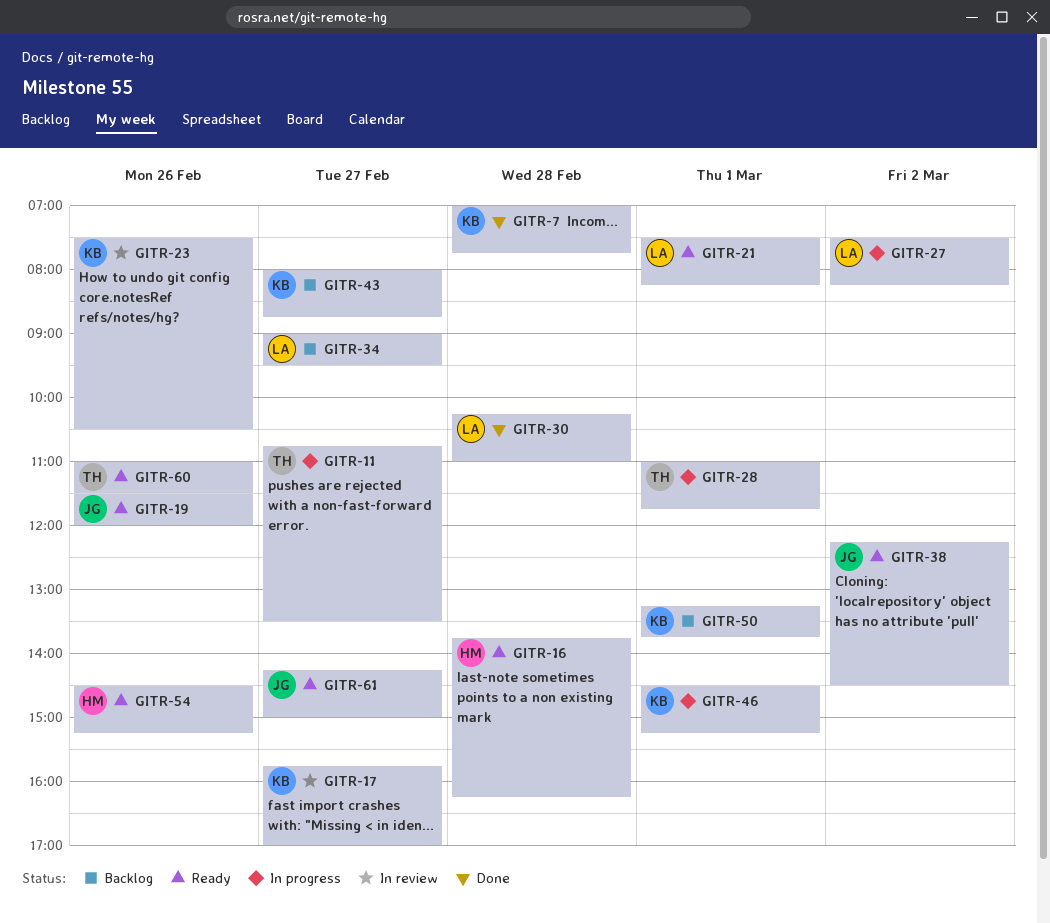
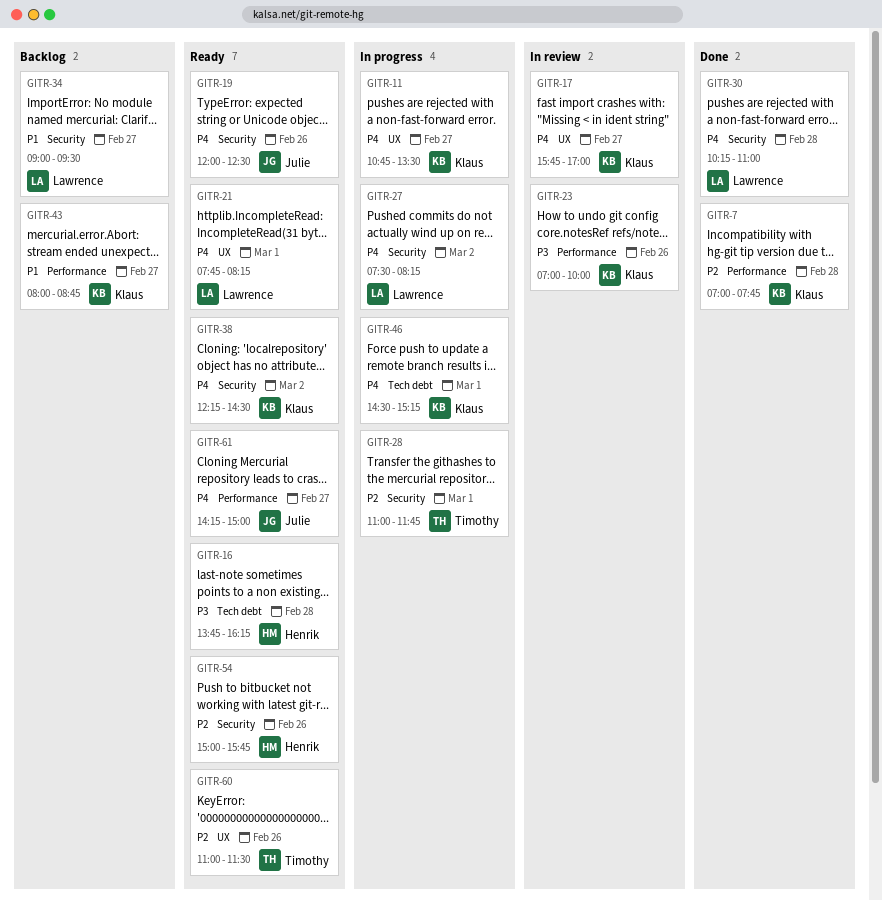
GITR-11, owner: Timothy -> Klaus
GITR-19, begins: 11:30 -> 12:00
GITR-19, ends: 12:00 -> 12:30
GITR-21, begins: 07:30 -> 07:45
GITR-23, begins: 07:30 -> 07:00
GITR-23, ends: 10:30 -> 10:00
GITR-38, owner: Julie -> Klaus
GITR-50: present -> none
GITR-54, begins: 14:30 -> 15:00
GITR-54, ends: 15:15 -> 15:45

